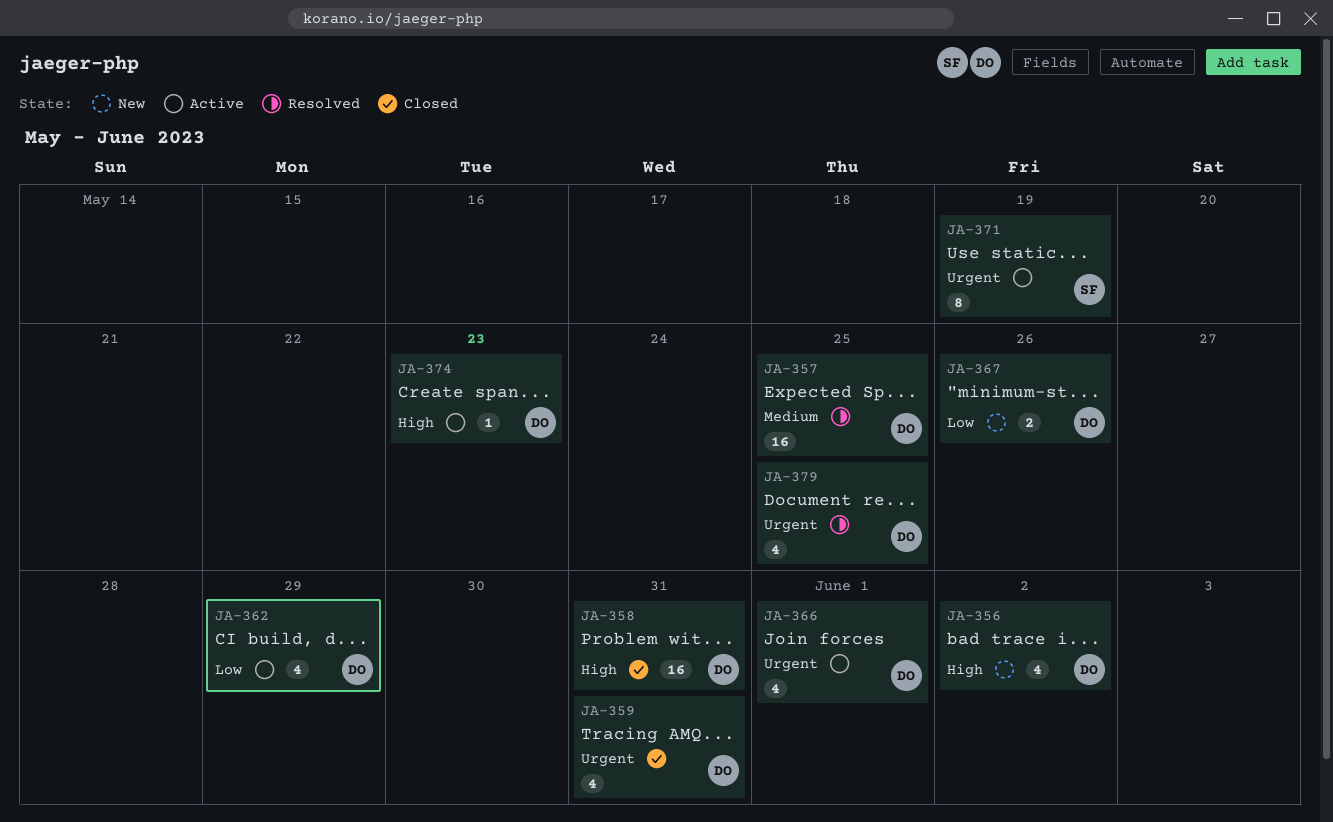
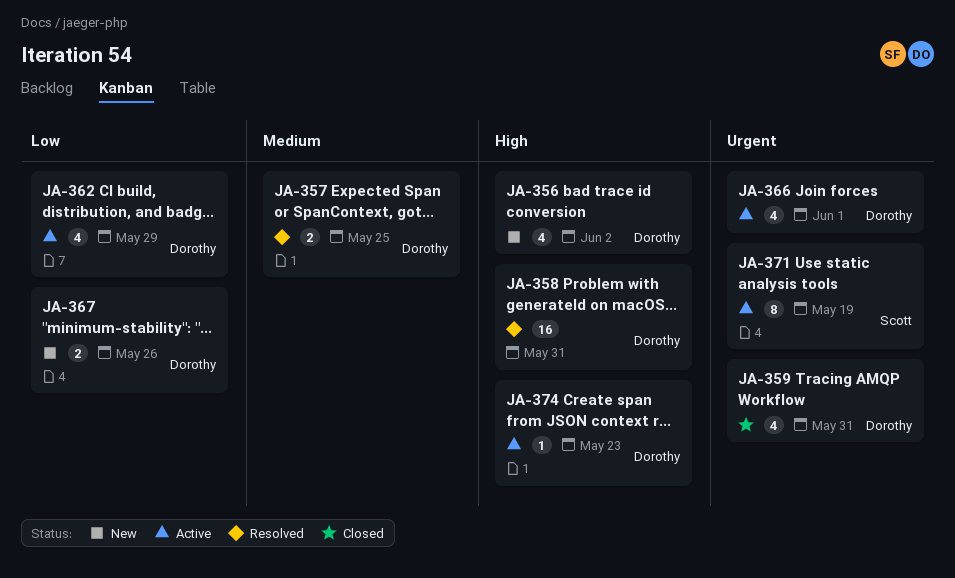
JA-357, estimate: 16 -> 2
JA-358, status: Closed -> Resolved
JA-379: present -> none

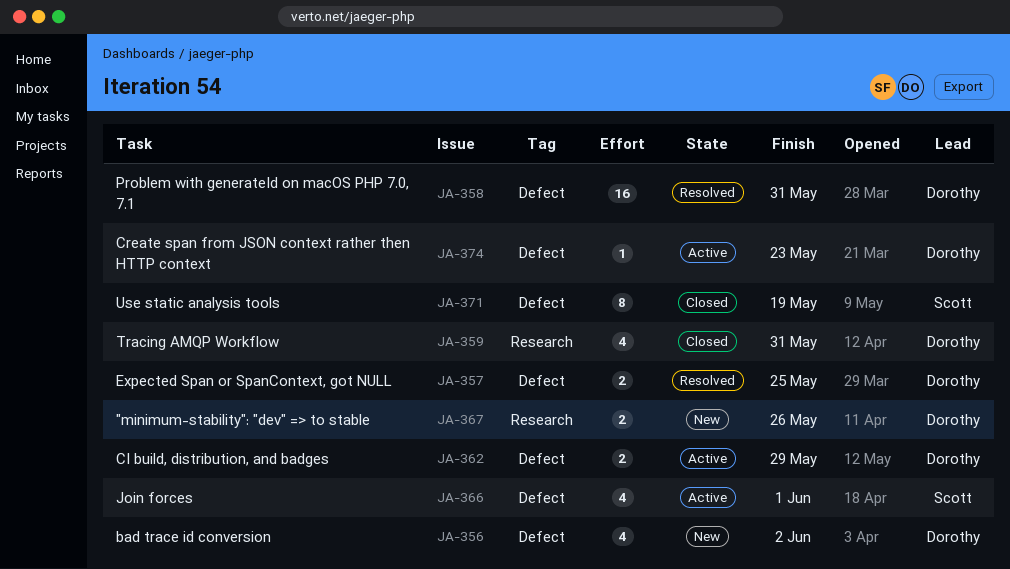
JA-362, estimate: 4 -> 2
JA-366, owner: Dorothy -> Scott
JA-371, status: Active -> Closed

